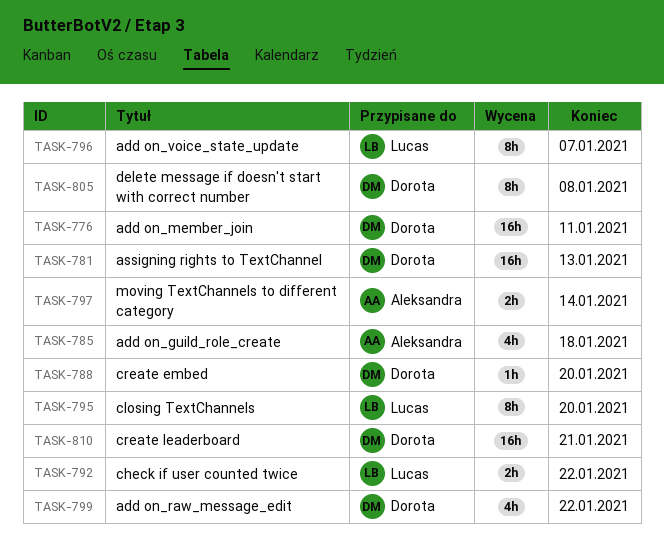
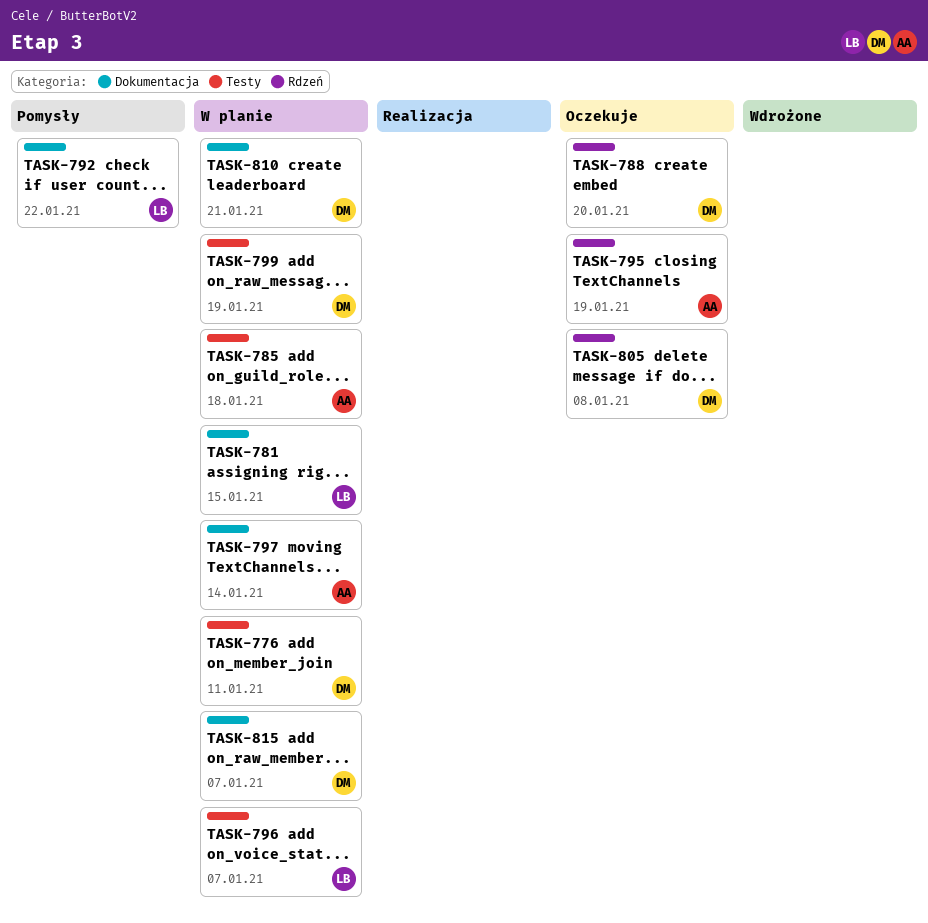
TASK-781, owner: Dorota -> Lucas
TASK-781, due: Jan 13 -> Jan 15
TASK-795, owner: Lucas -> Aleksandra
TASK-795, due: Jan 20 -> Jan 19
TASK-799, due: Jan 22 -> Jan 19
TASK-815: none -> present

